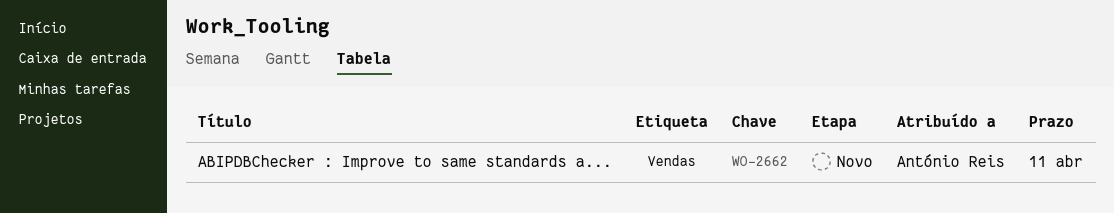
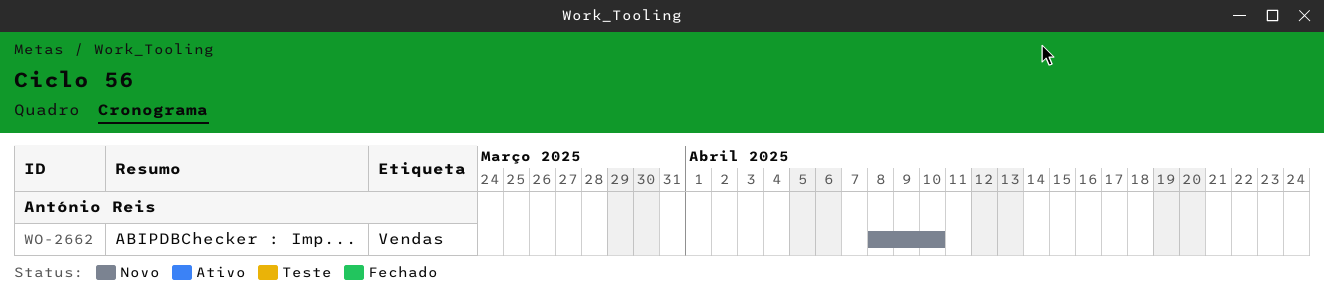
WO-2662, due: Apr 11 -> Apr 10

